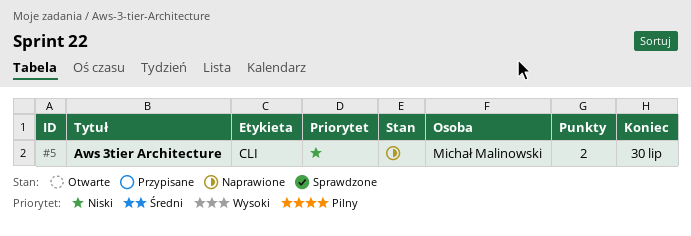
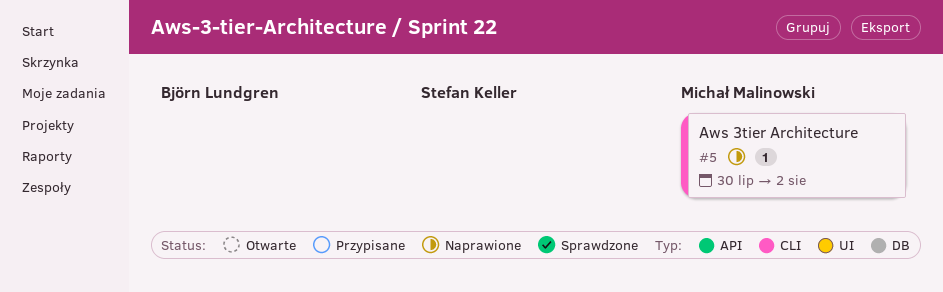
#5, estimate: 2 -> 1
#5, due: Jul 30 -> Aug 2

